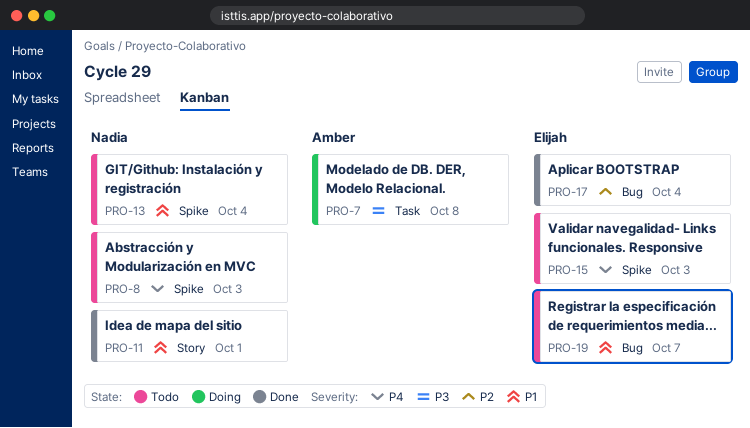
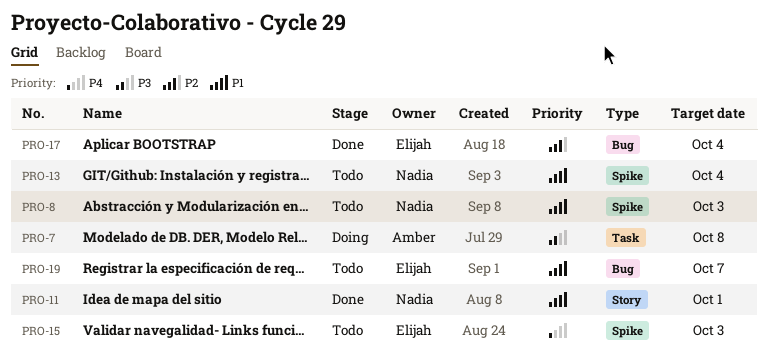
PRO-8, priority: P4 -> P1

